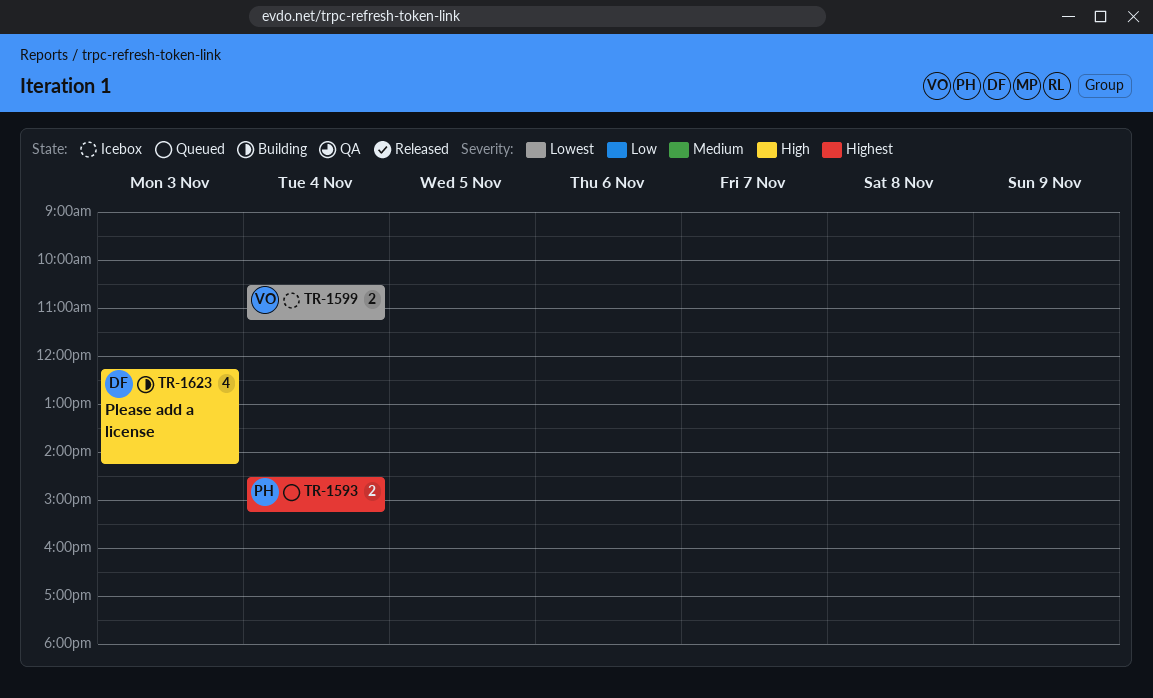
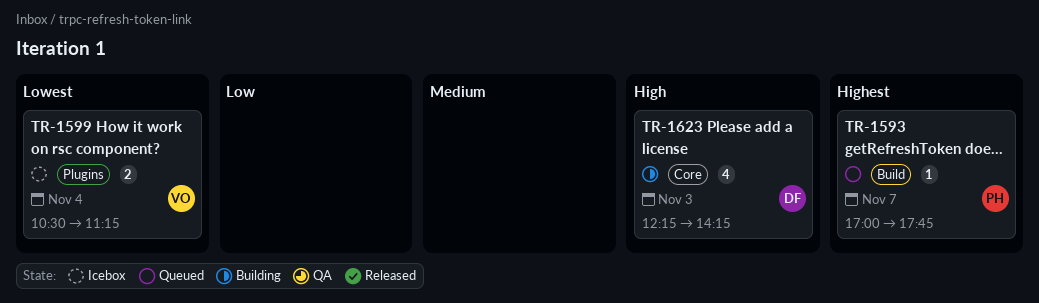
TR-1593, estimate: 2 -> 1
TR-1593, day: Nov 4 -> Nov 7
TR-1593, begins: 14:30 -> 17:00
TR-1593, ends: 15:15 -> 17:45

